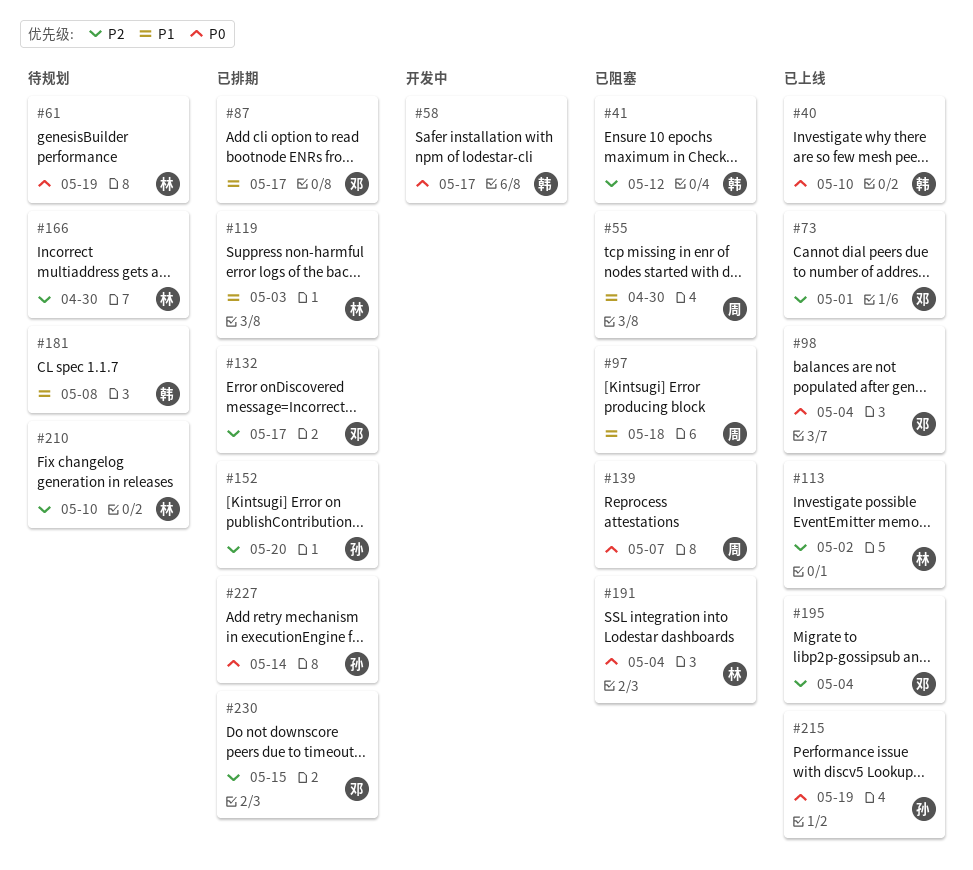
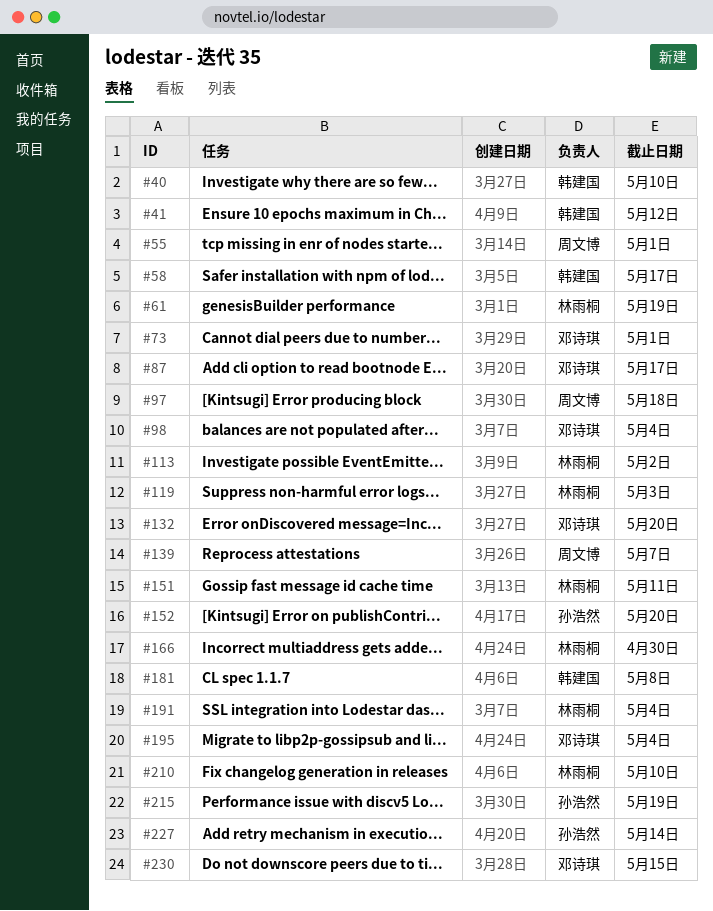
#55, due: Apr 30 -> May 1
#132, due: May 17 -> May 20
#151: none -> present

